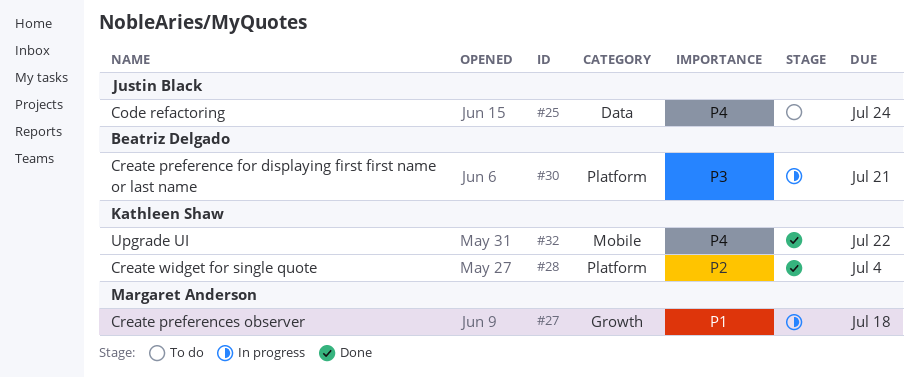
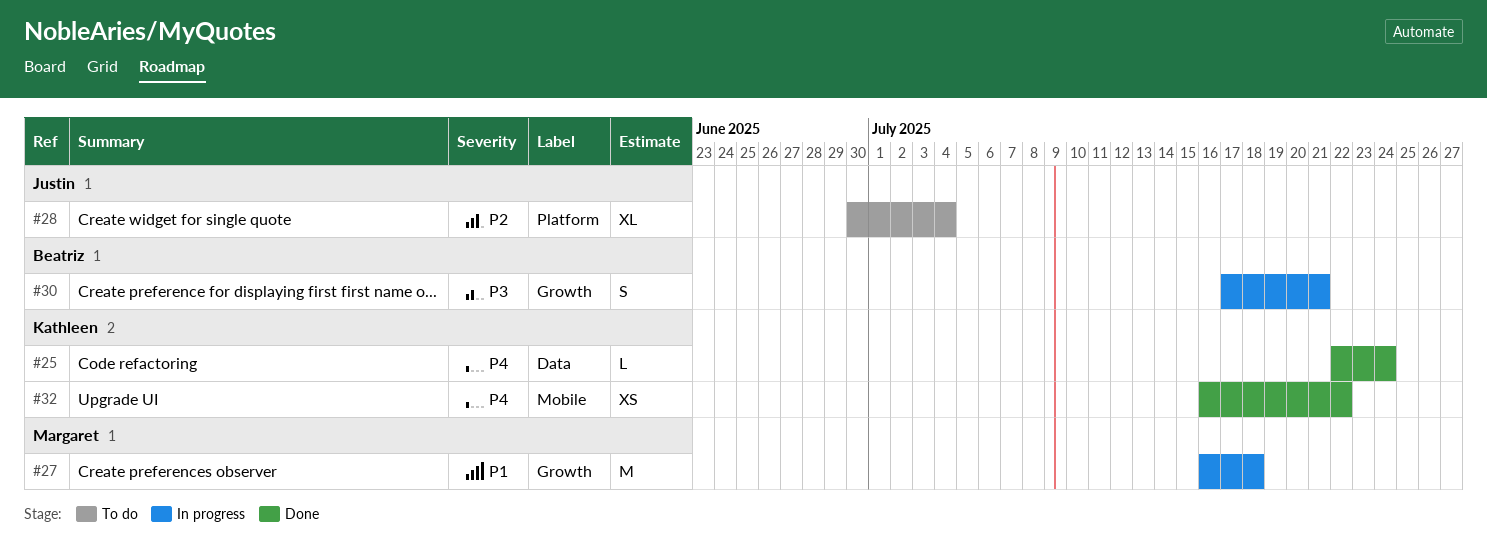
#25, status: To do -> Done
#25, owner: Justin Black -> Kathleen Shaw
#28, status: Done -> To do
#28, owner: Kathleen Shaw -> Justin Black
#30, label: Platform -> Growth

